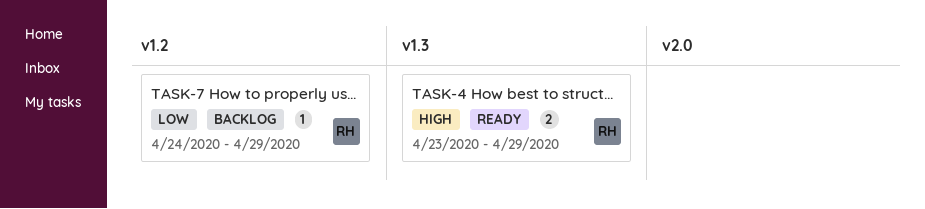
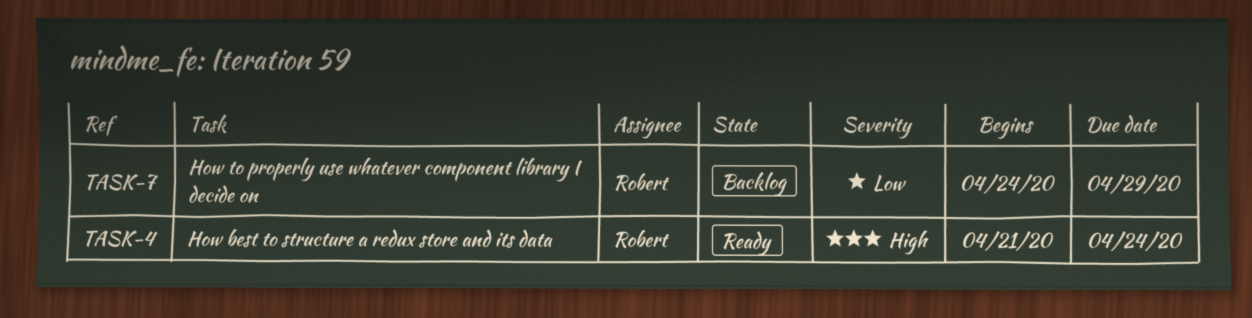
TASK-4, start: Apr 23 -> Apr 21
TASK-4, due: Apr 29 -> Apr 24

